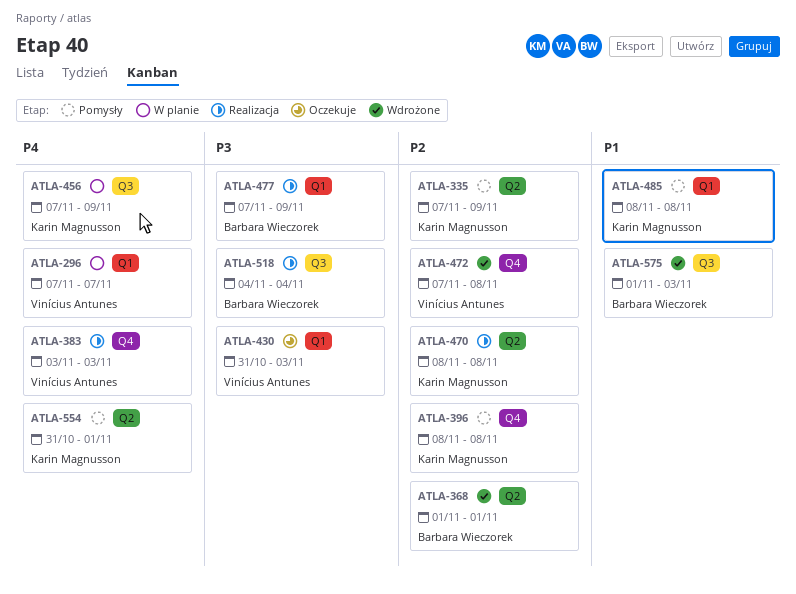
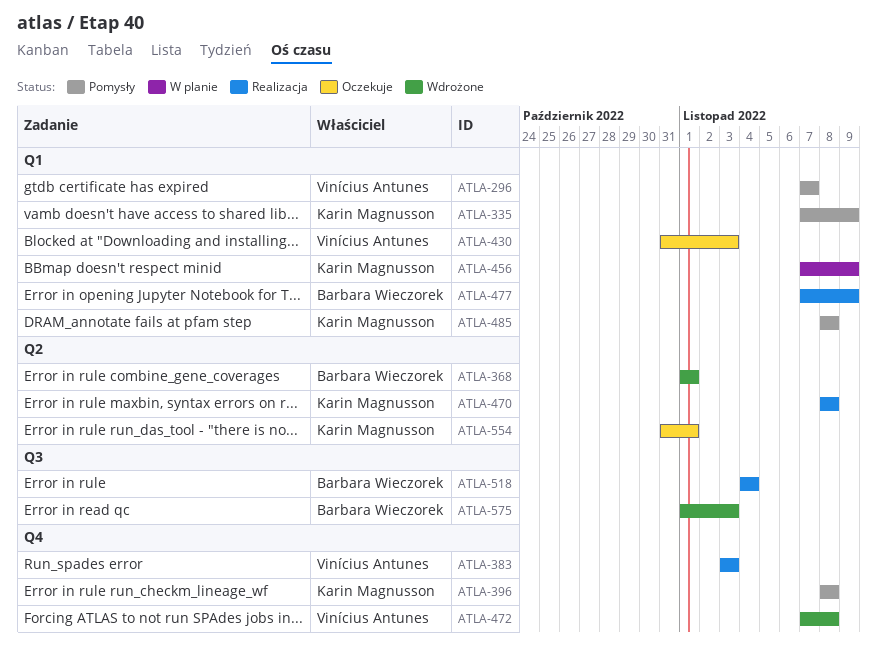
ATLA-296, status: W planie -> Pomysły
ATLA-335, label: Q2 -> Q1
ATLA-456, label: Q3 -> Q1
ATLA-554, status: Pomysły -> Oczekuje

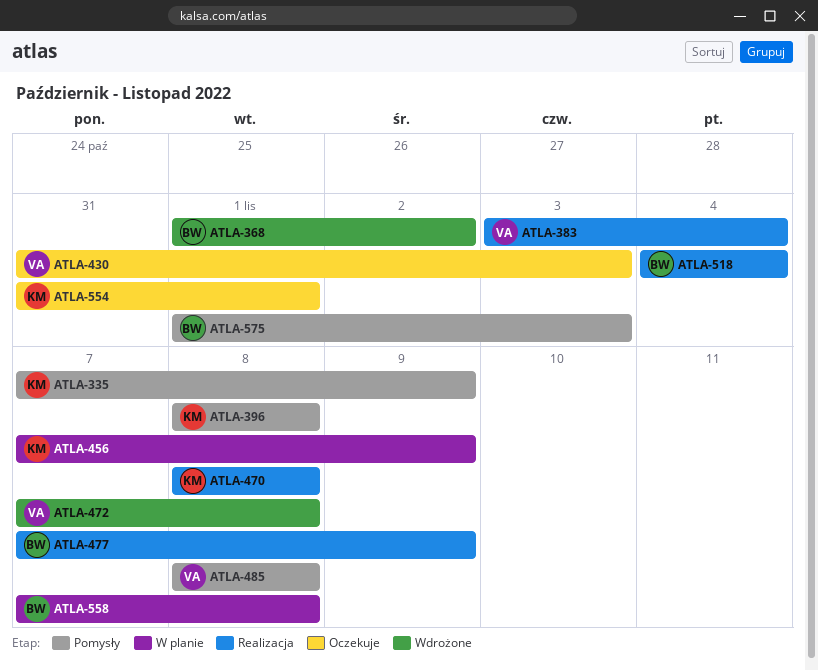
ATLA-296: present -> none
ATLA-368, due: Nov 1 -> Nov 2
ATLA-383, due: Nov 3 -> Nov 4
ATLA-485, owner: Karin Magnusson -> Vinícius Antunes
ATLA-558: none -> present
ATLA-575, status: Wdrożone -> Pomysły

